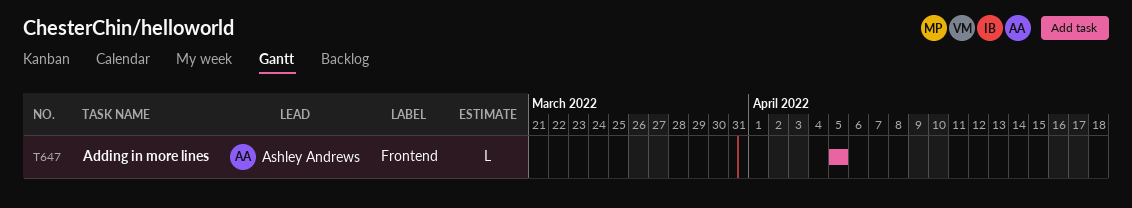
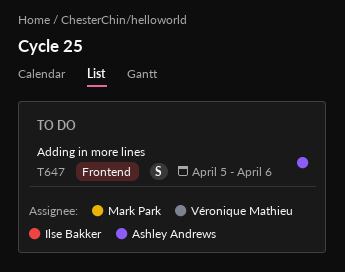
T647, estimate: L -> S
T647, due: Apr 5 -> Apr 6

